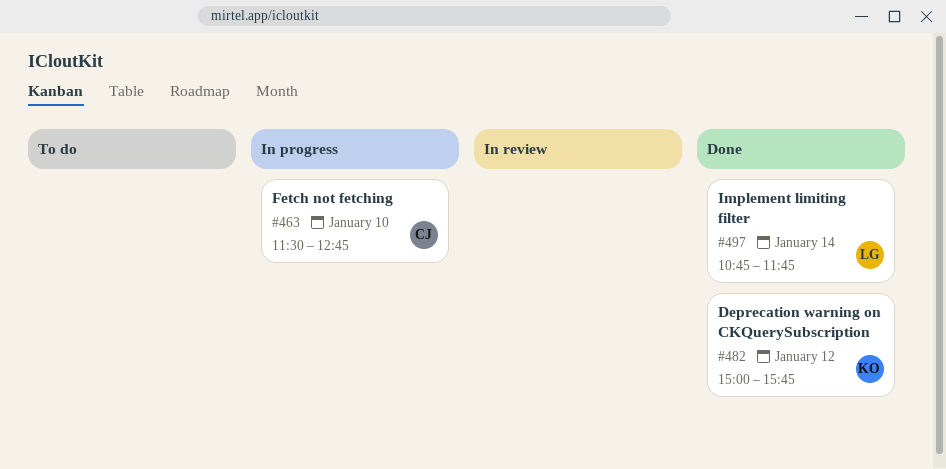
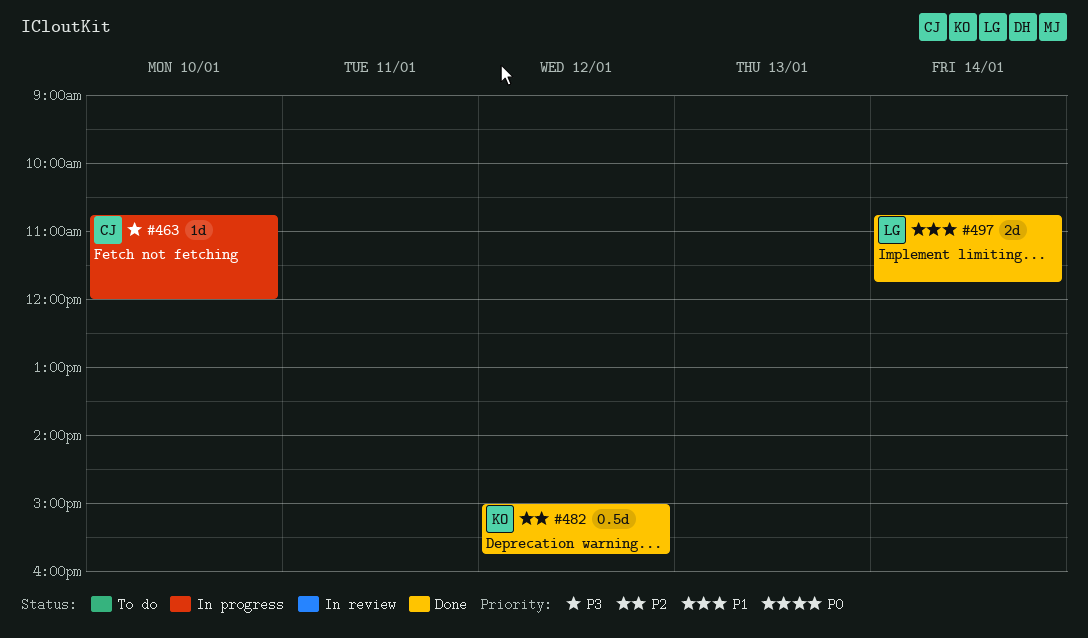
#463, begins: 11:30 -> 10:45
#463, ends: 12:45 -> 12:00

